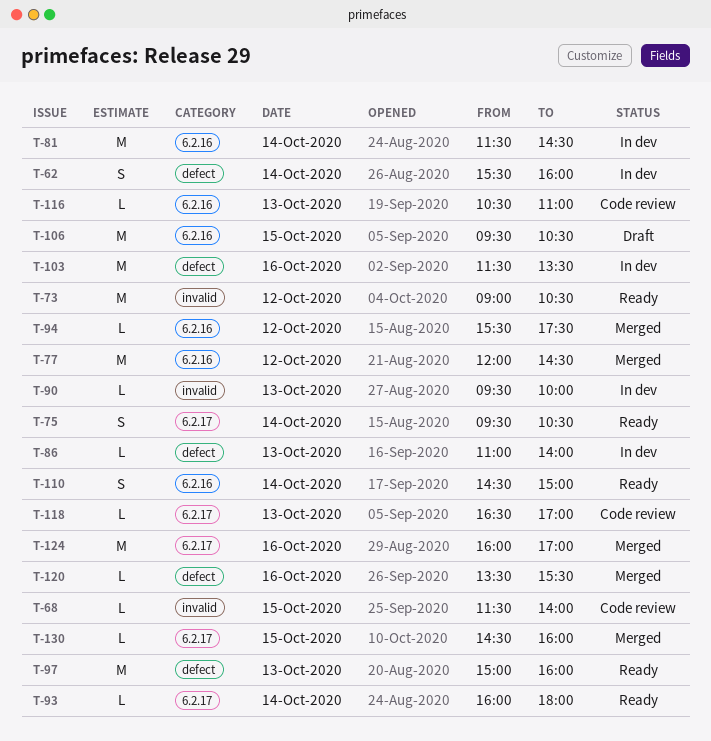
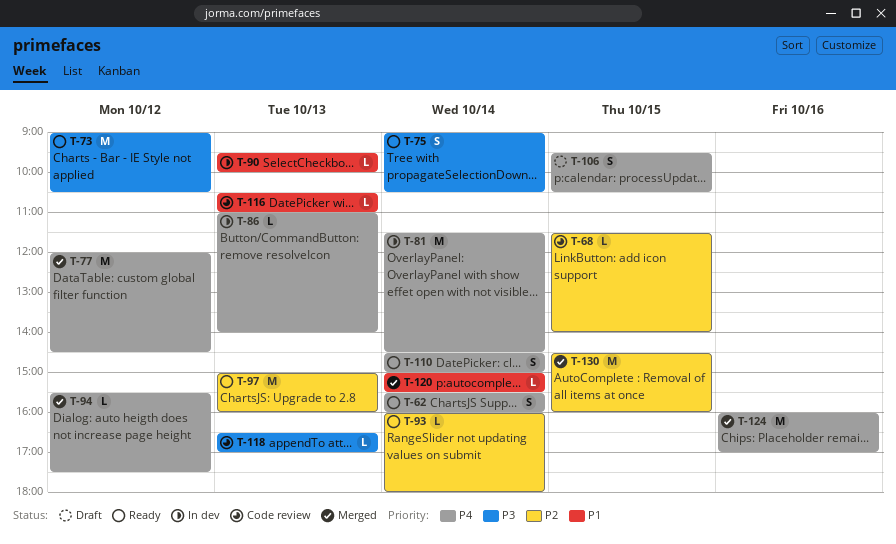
T-62, status: In dev -> Ready
T-75, begins: 09:30 -> 09:00
T-103: present -> none
T-106, estimate: M -> S
T-120, day: Oct 16 -> Oct 14
T-120, begins: 13:30 -> 15:00
T-130, estimate: L -> M

